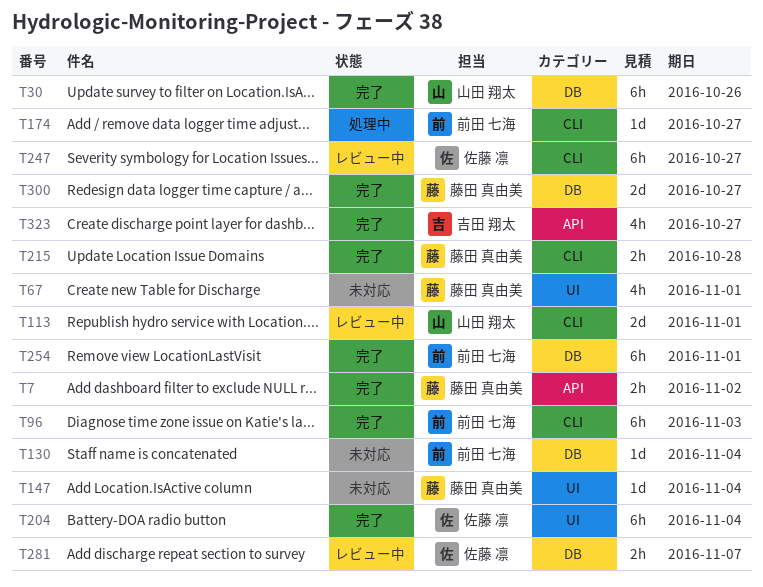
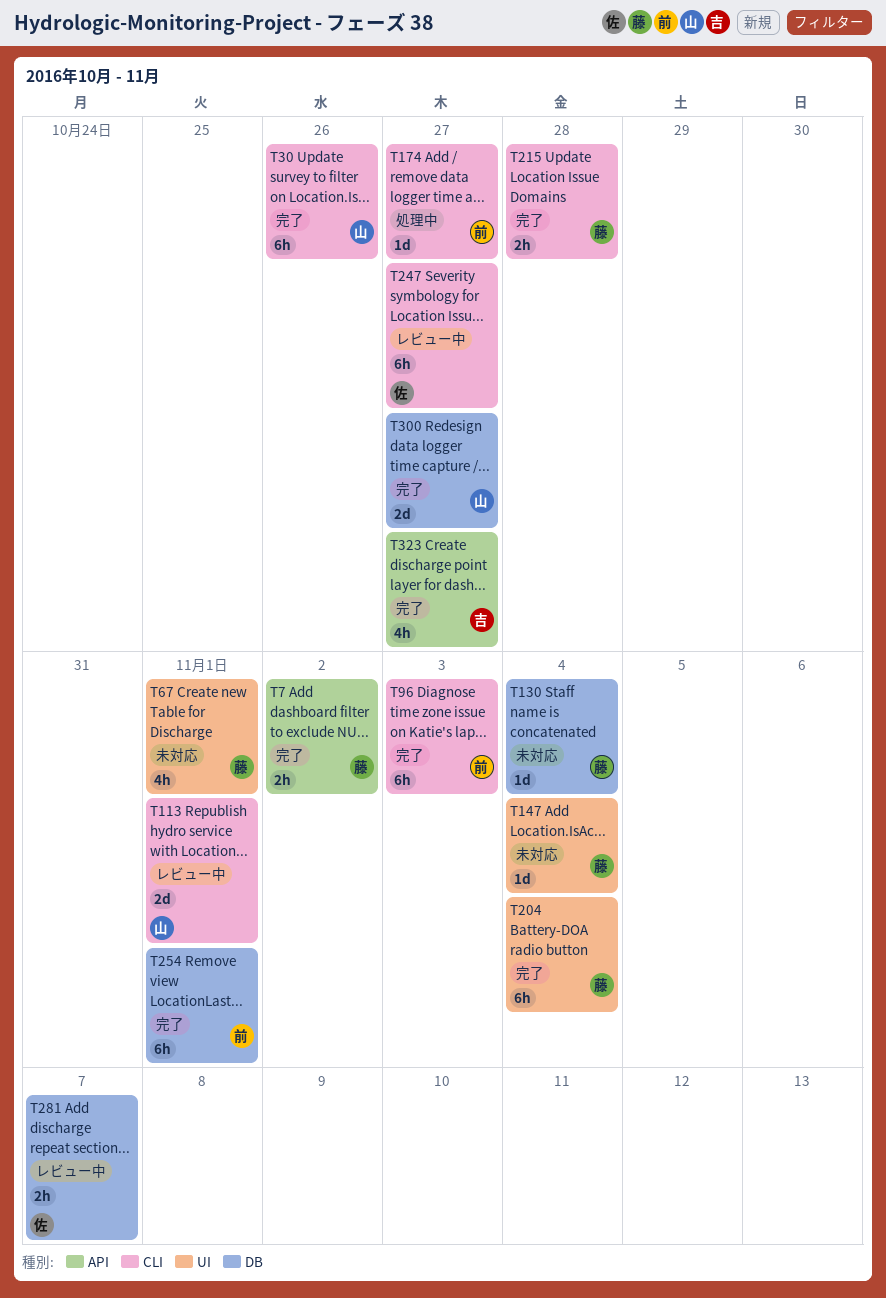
T30, label: DB -> CLI
T130, owner: 前田 七海 -> 藤田 真由美
T204, owner: 佐藤 凛 -> 藤田 真由美
T300, owner: 藤田 真由美 -> 山田 翔太

